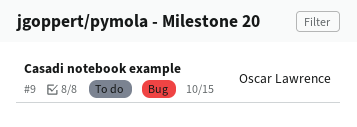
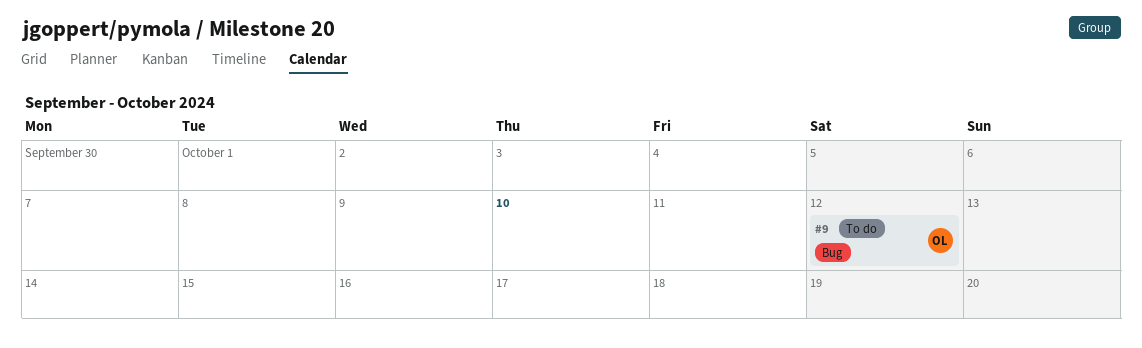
#9, due: Oct 15 -> Oct 12

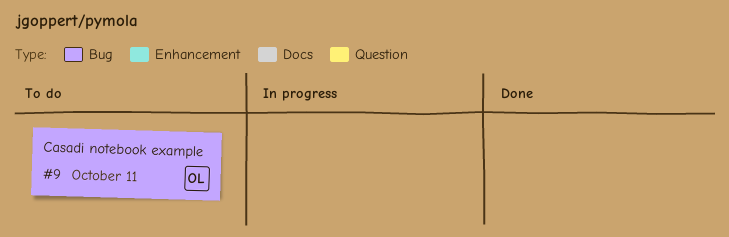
#9, due: Oct 12 -> Oct 11

